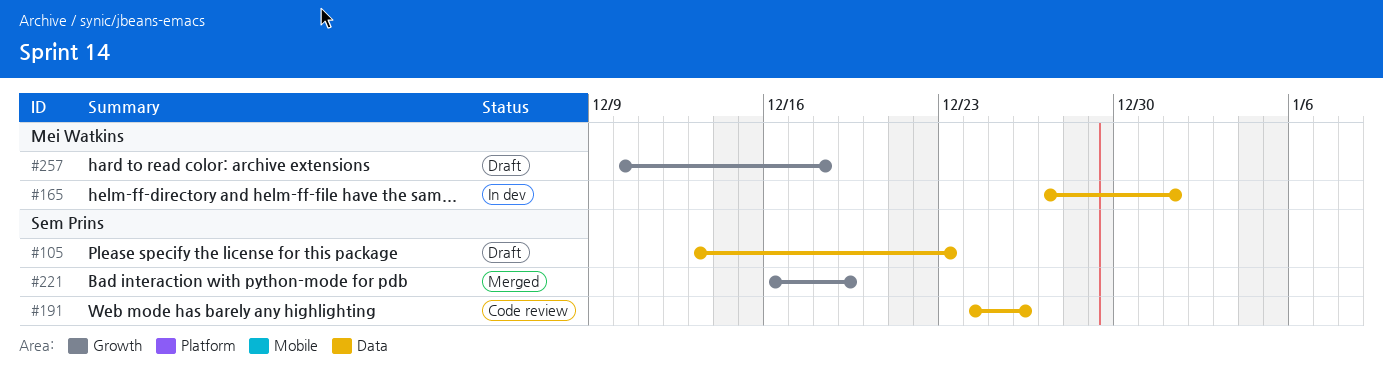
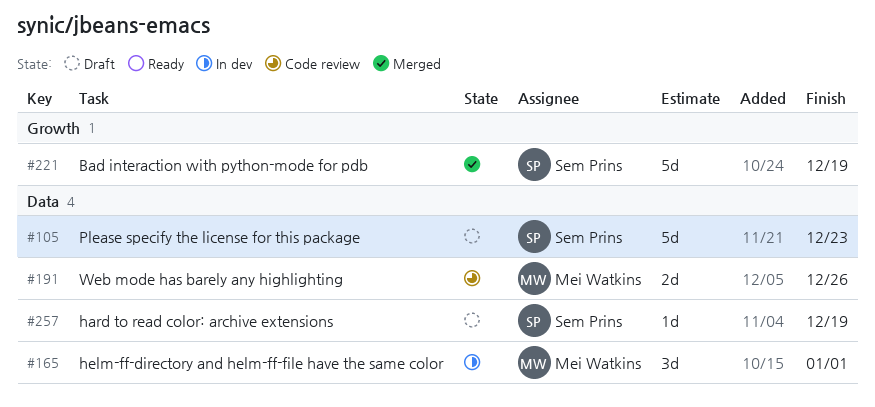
#191, owner: Sem Prins -> Mei Watkins
#257, owner: Mei Watkins -> Sem Prins
#257, label: Growth -> Data
#257, due: Dec 18 -> Dec 19

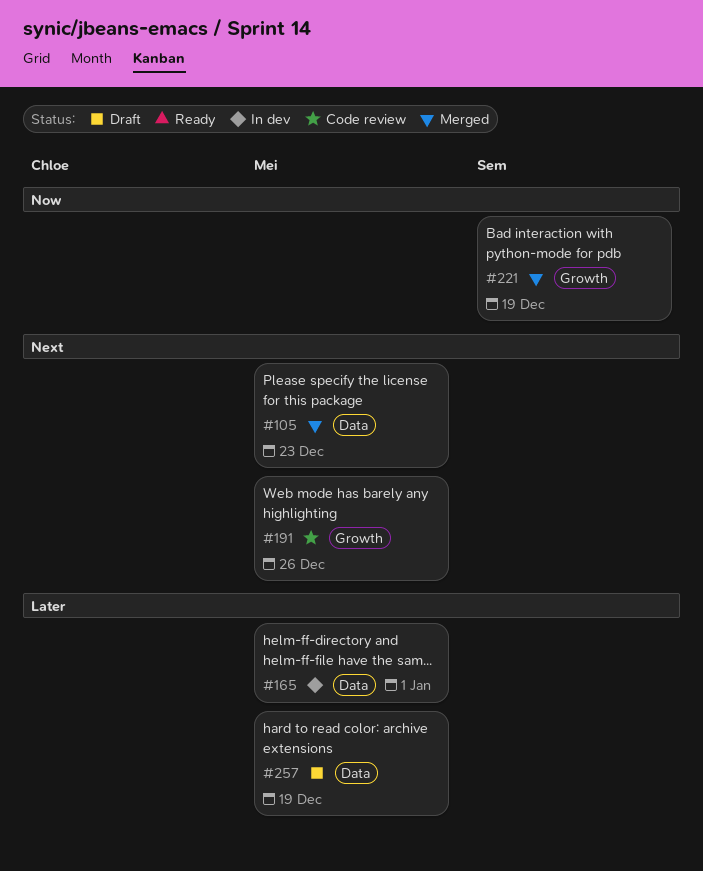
#105, status: Draft -> Merged
#105, owner: Sem Prins -> Mei Watkins
#191, label: Data -> Growth
#257, owner: Sem Prins -> Mei Watkins

